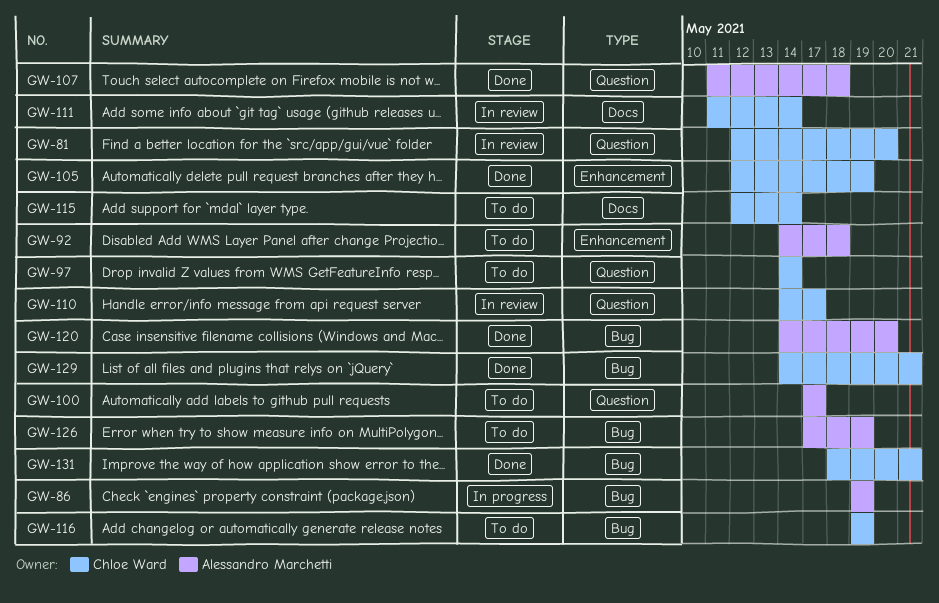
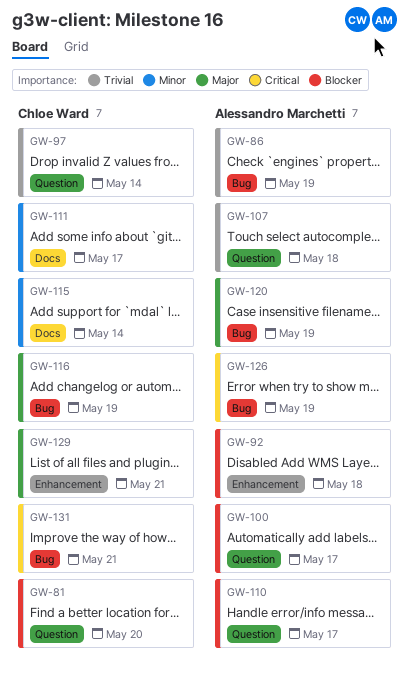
GW-105: present -> none
GW-110, owner: Chloe Ward -> Alessandro Marchetti
GW-111, due: May 14 -> May 17
GW-120, due: May 20 -> May 19
GW-129, label: Bug -> Enhancement

